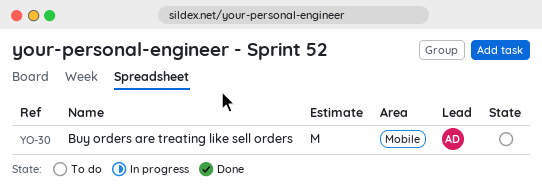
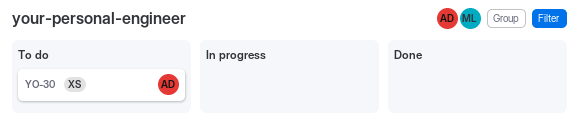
YO-30, estimate: M -> XS

